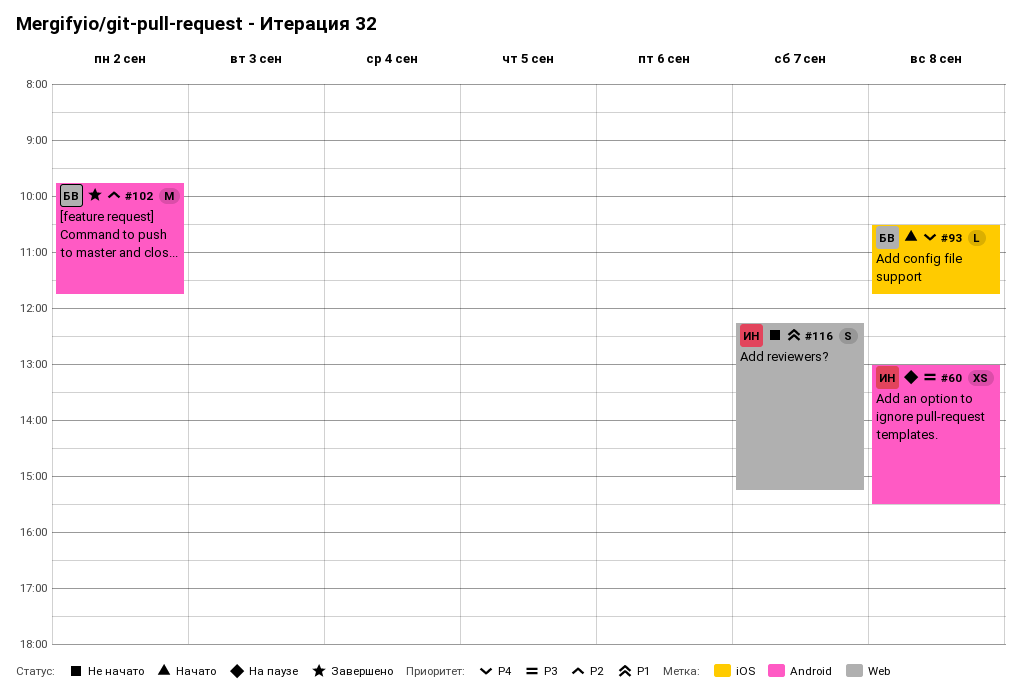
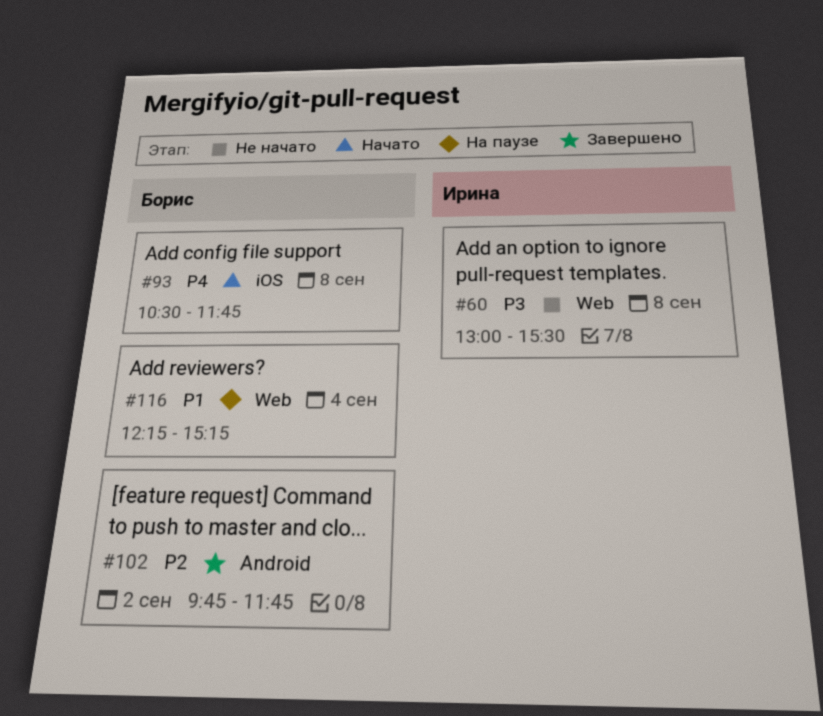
#60, status: На паузе -> Не начато
#60, label: Android -> Web
#116, status: Не начато -> На паузе
#116, owner: Ирина -> Борис
#116, day: Sep 7 -> Sep 4

